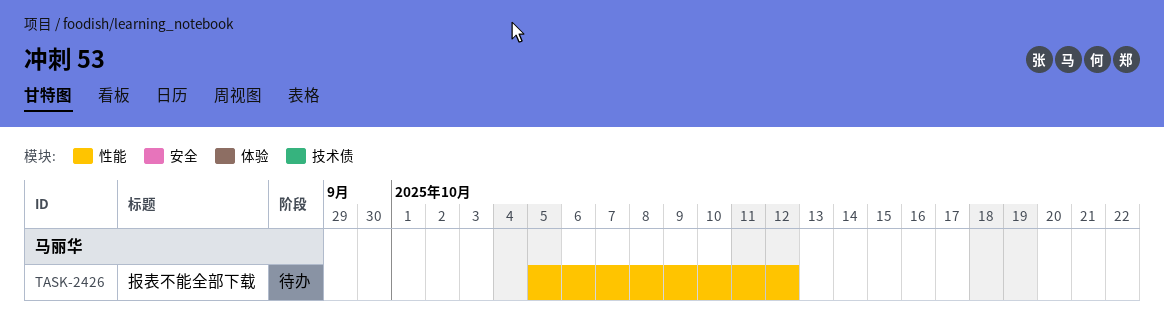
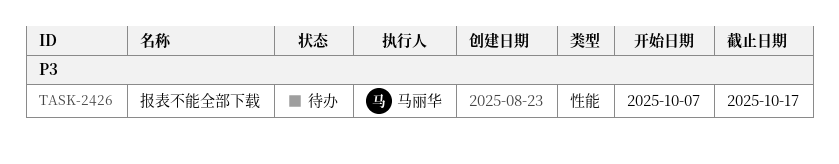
TASK-2426, start: Oct 5 -> Oct 7
TASK-2426, due: Oct 12 -> Oct 17

